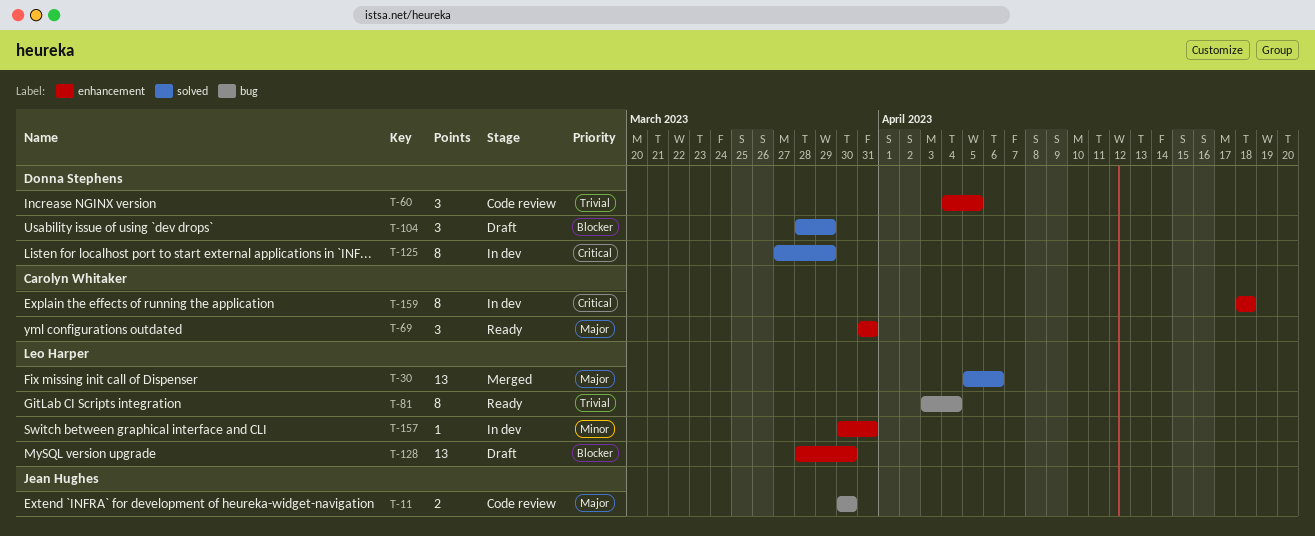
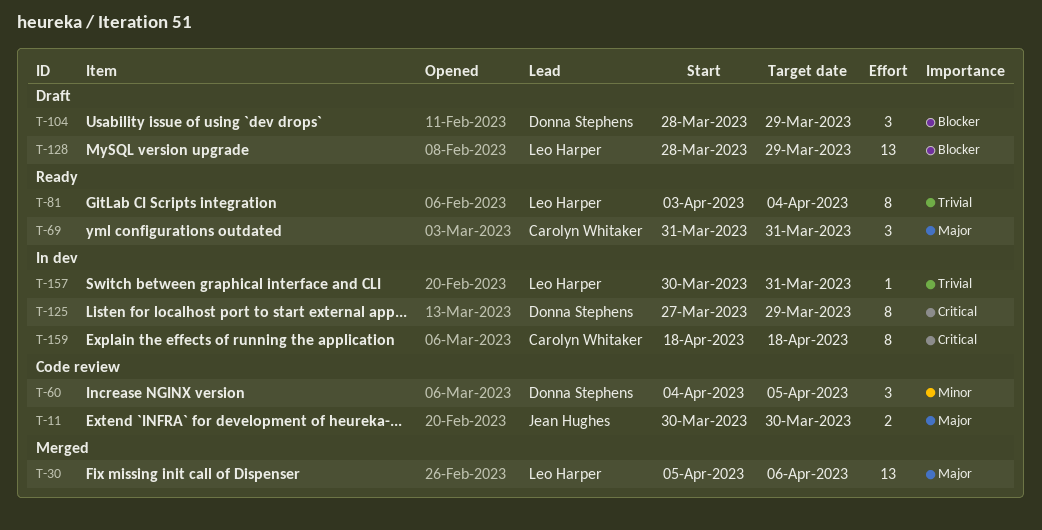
T-60, priority: Trivial -> Minor
T-128, due: Mar 30 -> Mar 29
T-157, priority: Minor -> Trivial

